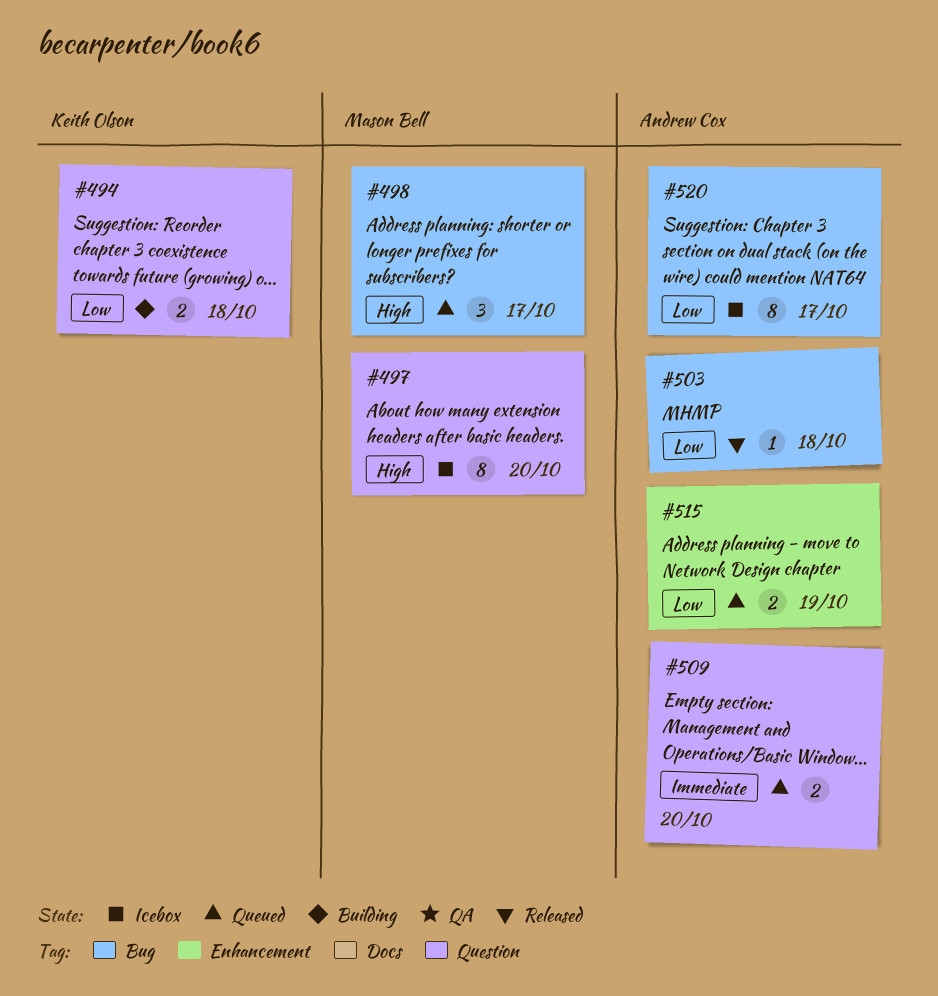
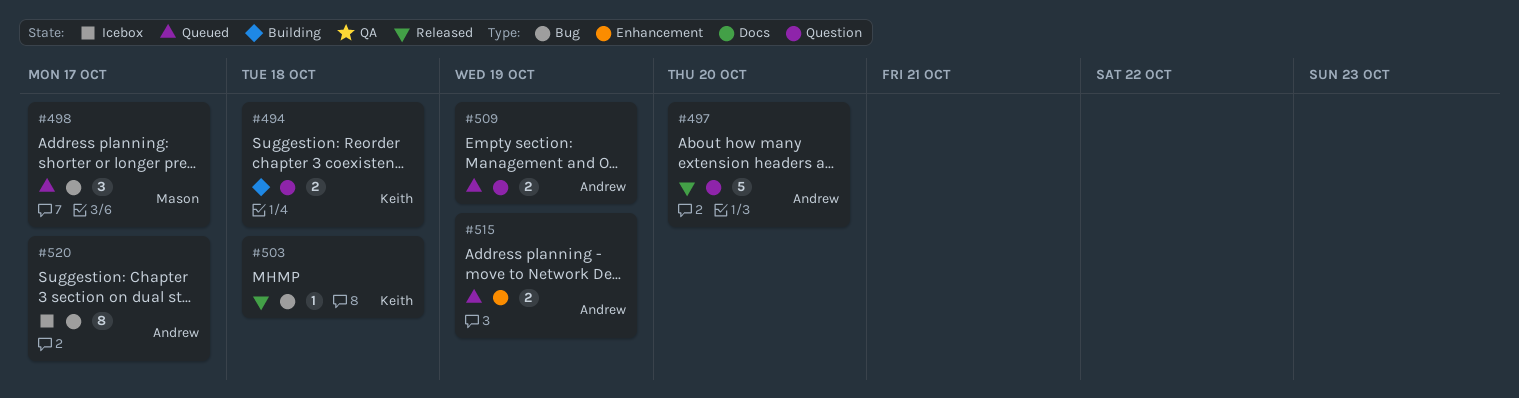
#497, status: Icebox -> Released
#497, owner: Mason Bell -> Andrew Cox
#497, estimate: 8 -> 5
#503, owner: Andrew Cox -> Keith Olson
#509, due: Oct 20 -> Oct 19

